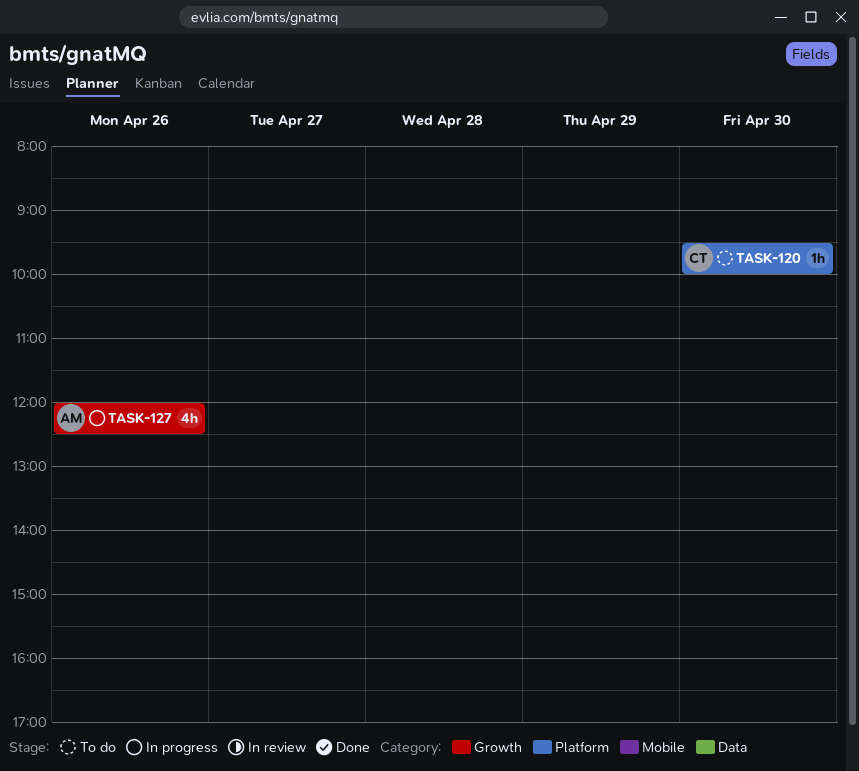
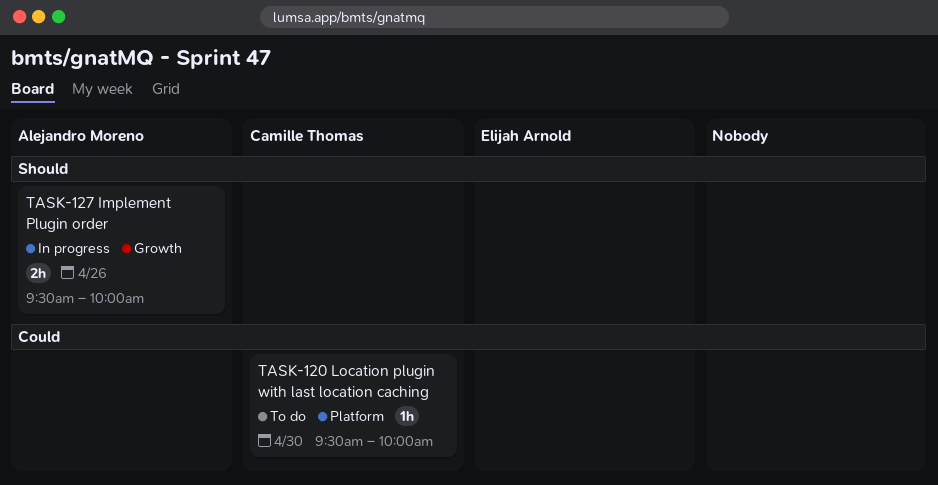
TASK-127, estimate: 4h -> 2h
TASK-127, begins: 12:00 -> 09:30
TASK-127, ends: 12:30 -> 10:00

